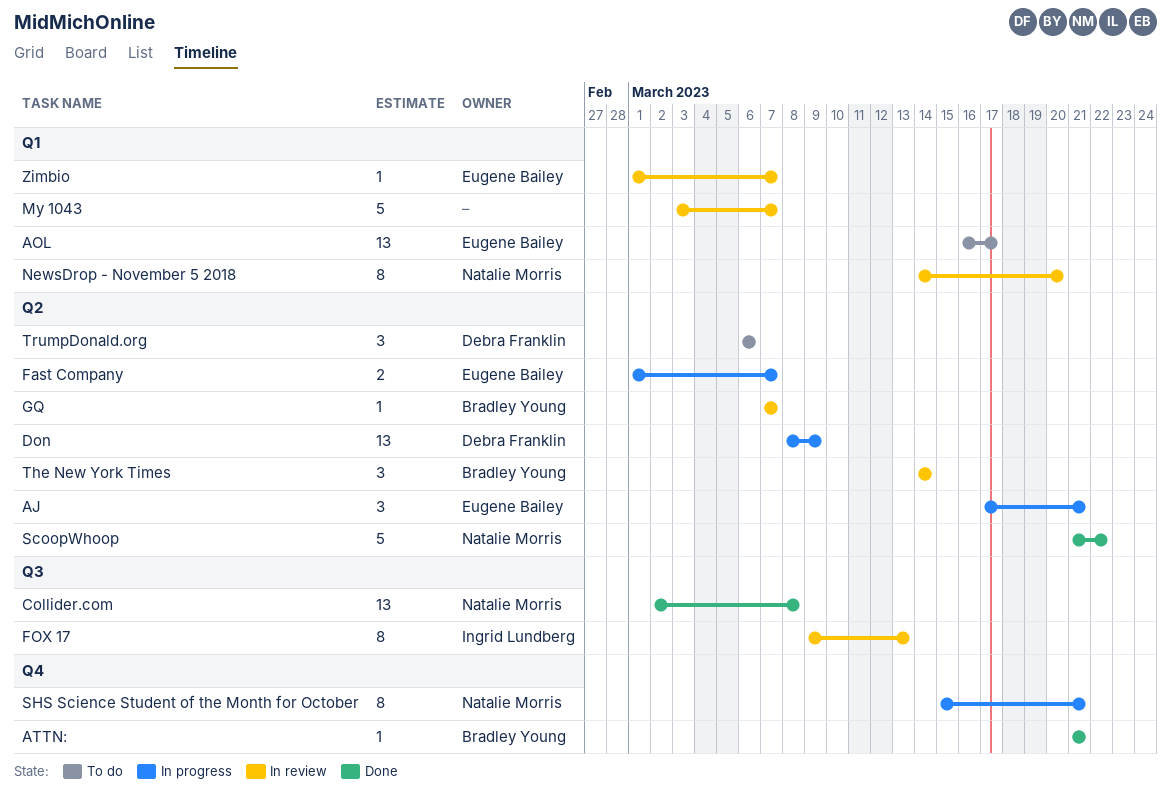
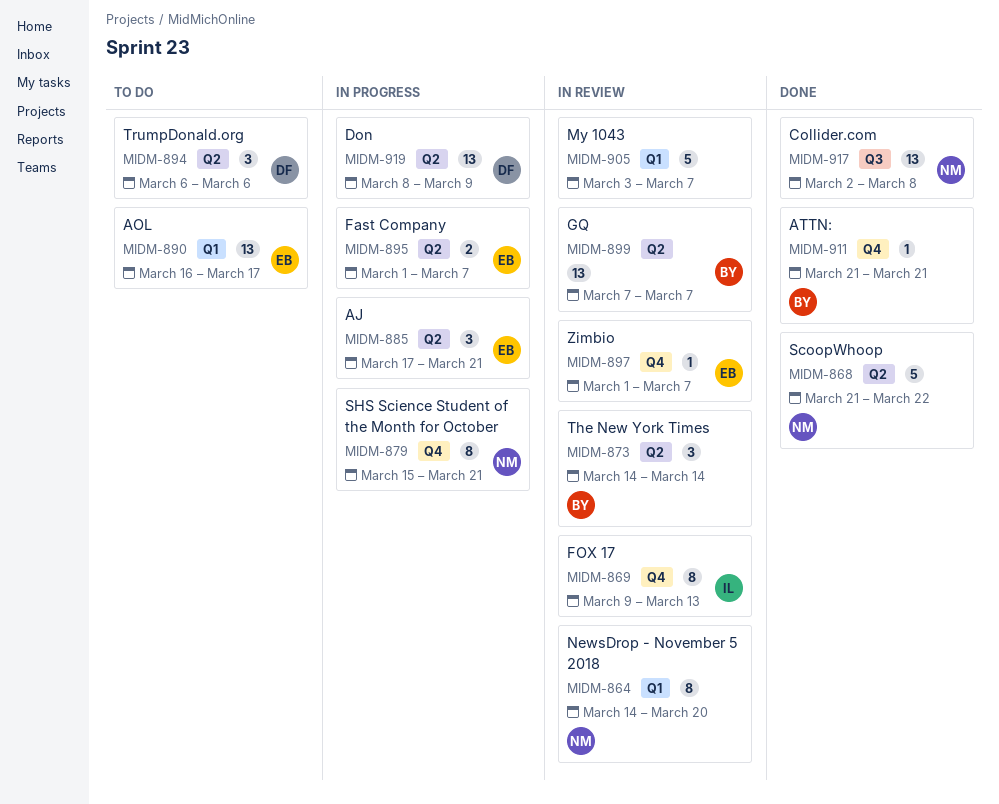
FOX 17, label: Q3 -> Q4
GQ, estimate: 1 -> 13
Zimbio, label: Q1 -> Q4

